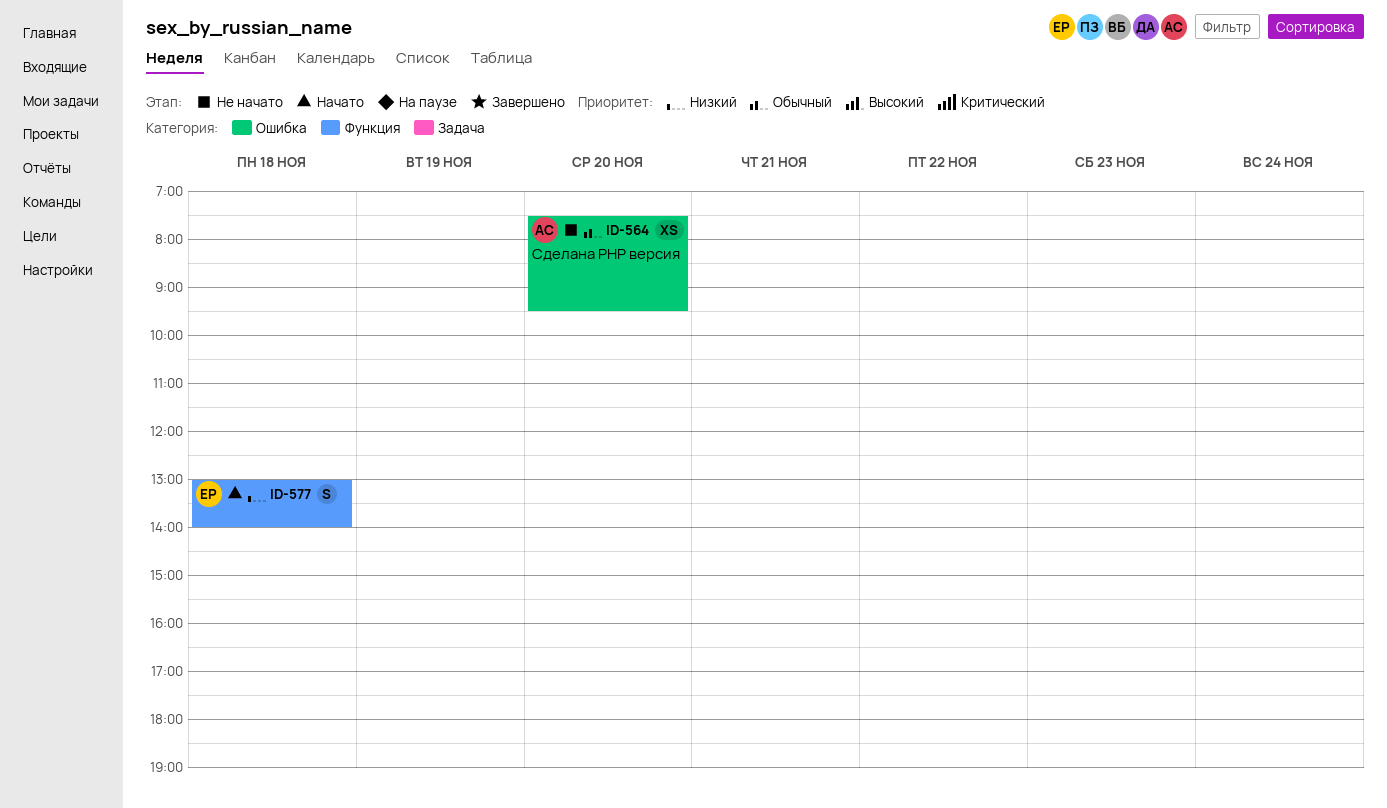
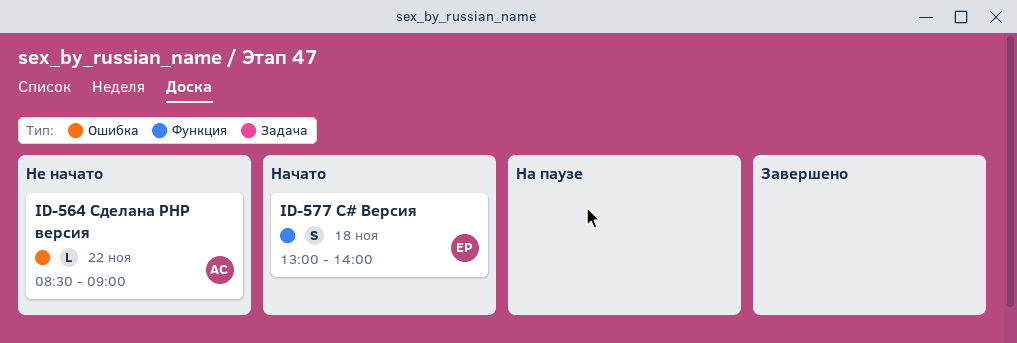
ID-564, estimate: XS -> L
ID-564, day: Nov 20 -> Nov 22
ID-564, begins: 07:30 -> 08:30
ID-564, ends: 09:30 -> 09:00

